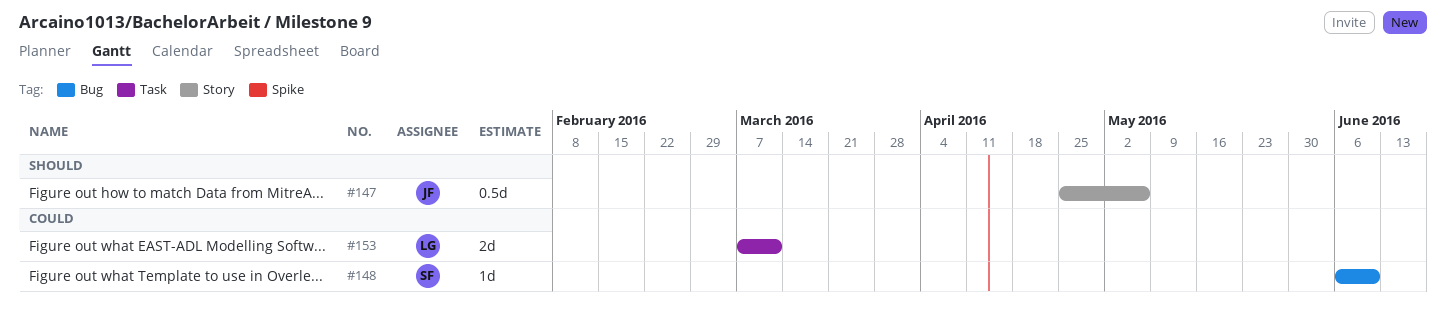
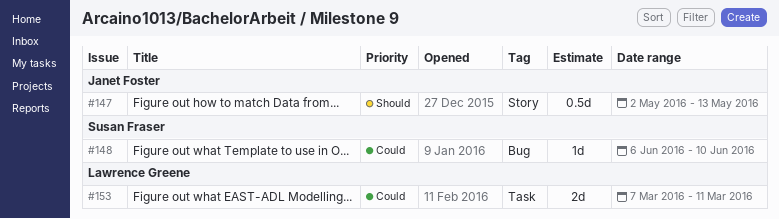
#147, start: Apr 25 -> May 2
#147, due: May 6 -> May 13

